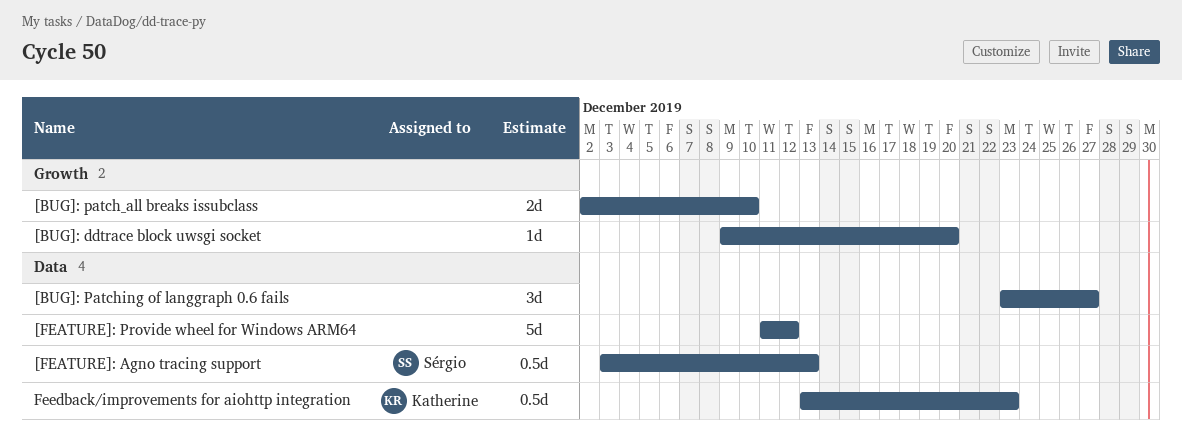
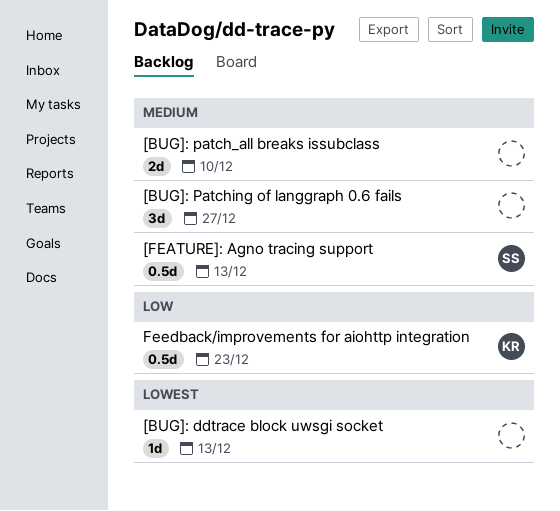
[BUG]: ddtrace block uwsgi socket, due: Dec 20 -> Dec 13
[FEATURE]: Provide wheel for Windows ARM64: present -> none

